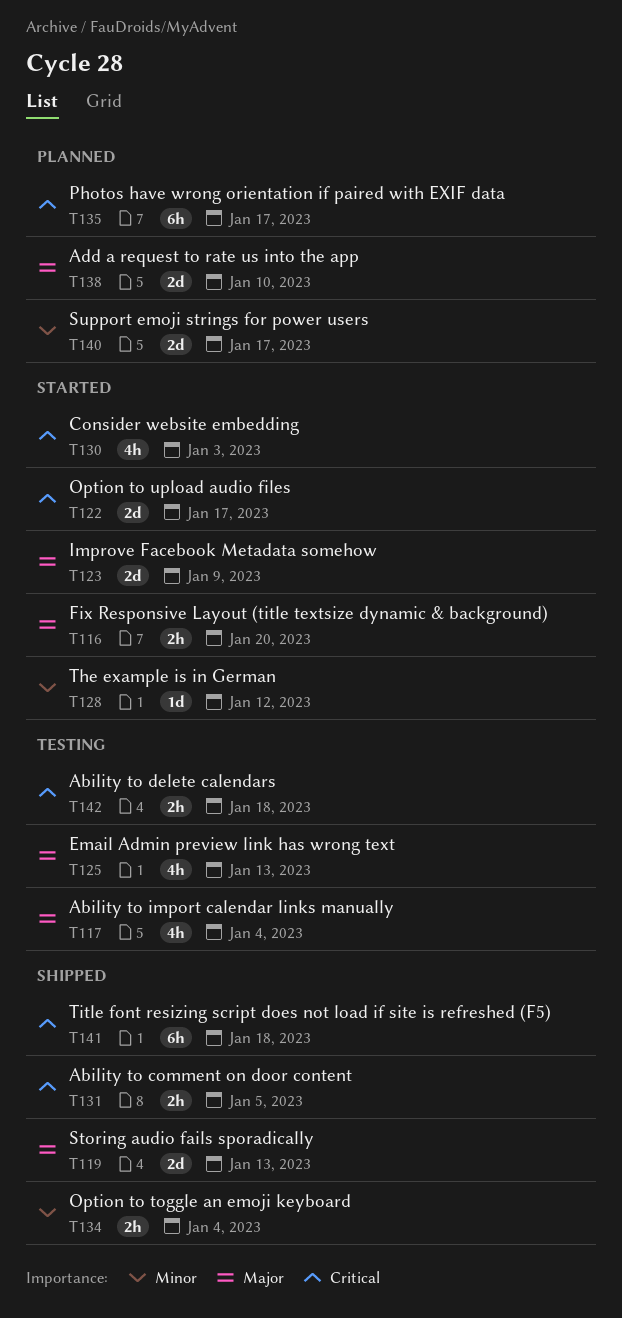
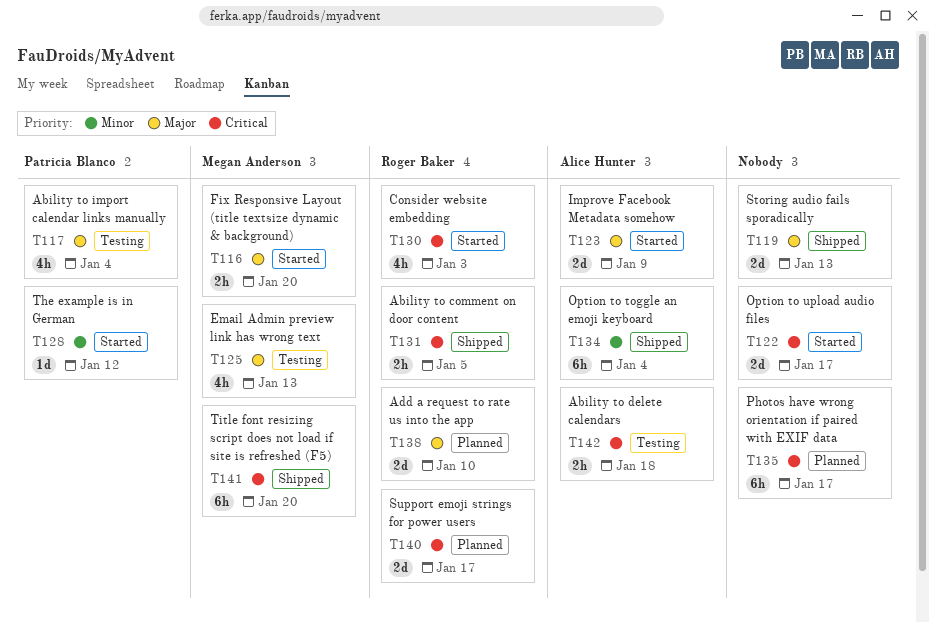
T134, estimate: 2h -> 6h
T140, priority: Minor -> Critical
T141, due: Jan 18 -> Jan 20

